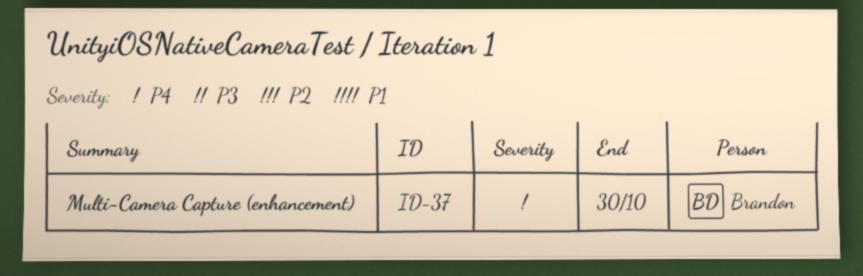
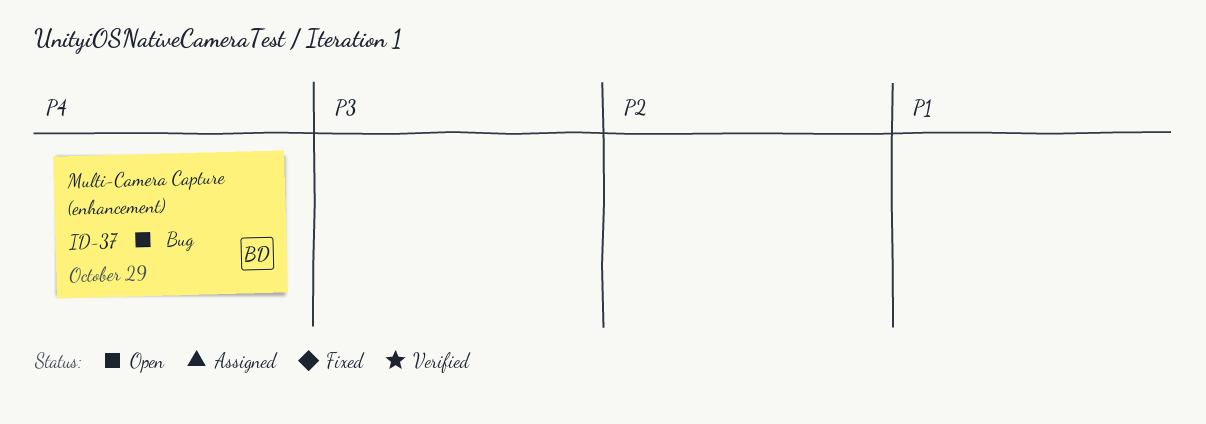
ID-37, due: Oct 30 -> Oct 29

